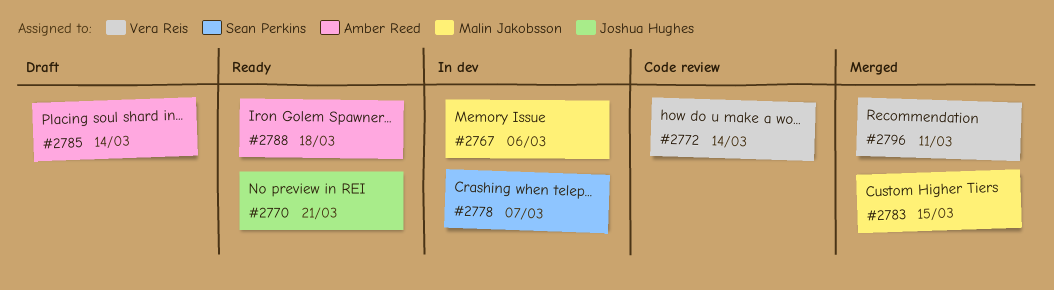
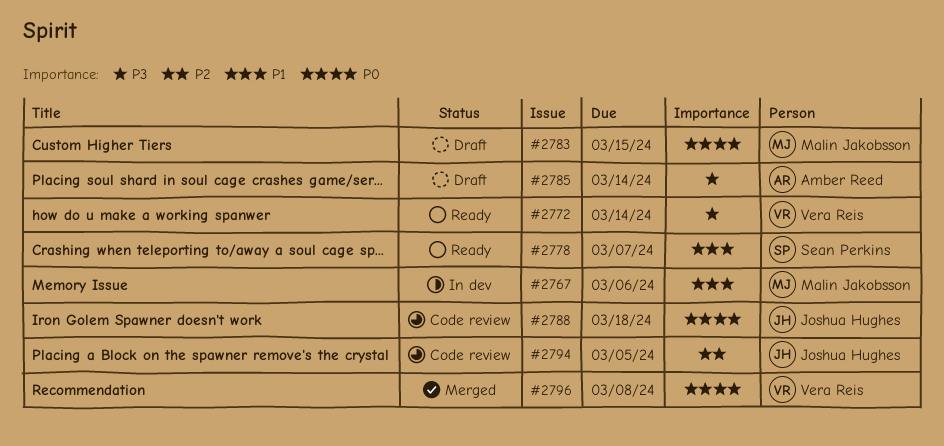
#2770: present -> none
#2772, status: Code review -> Ready
#2778, status: In dev -> Ready
#2783, status: Merged -> Draft
#2788, status: Ready -> Code review
#2788, owner: Amber Reed -> Joshua Hughes
#2794: none -> present
#2796, due: Mar 11 -> Mar 8

